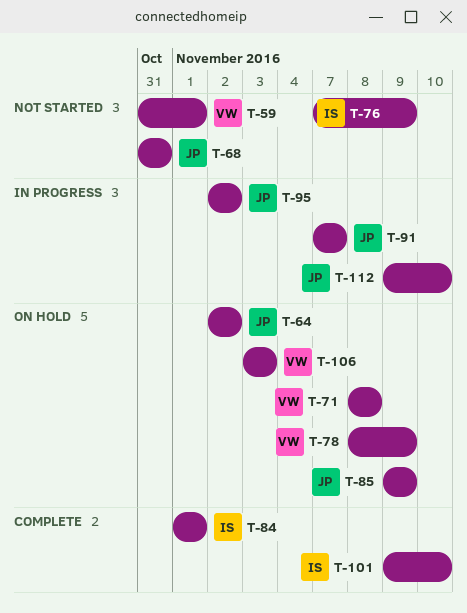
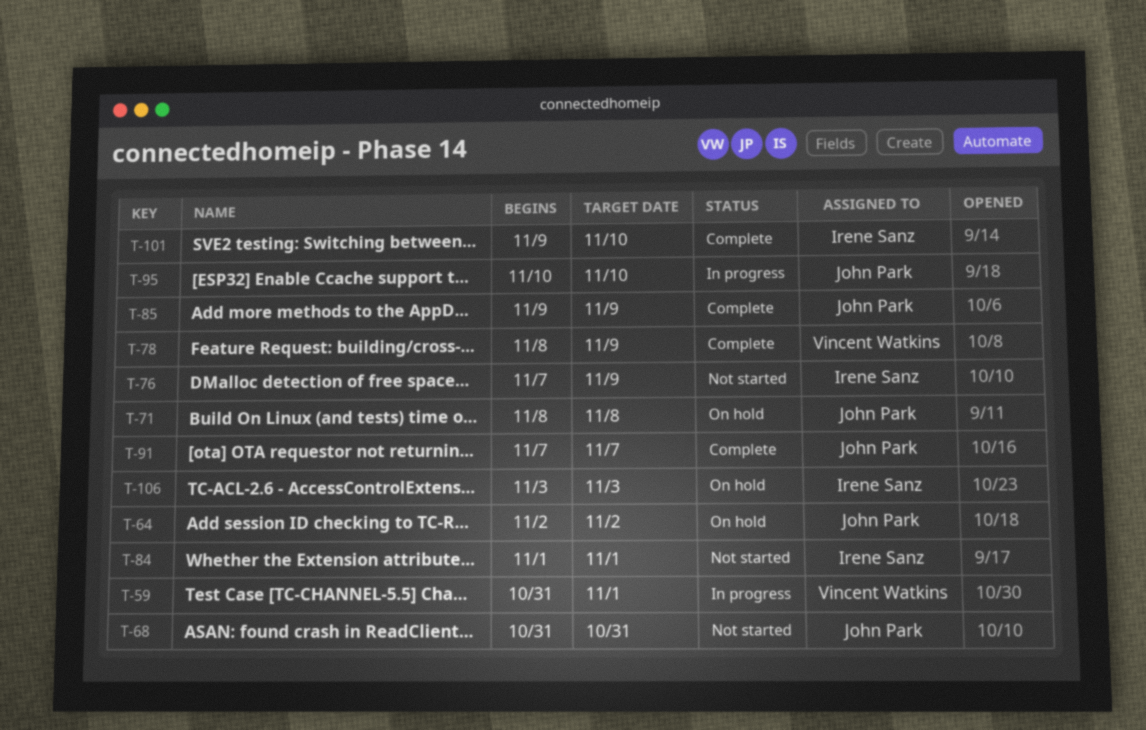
T-59, status: Not started -> In progress
T-71, owner: Vincent Watkins -> John Park
T-78, status: On hold -> Complete
T-84, status: Complete -> Not started
T-85, status: On hold -> Complete
T-91, status: In progress -> Complete
T-95, start: Nov 2 -> Nov 10
T-95, due: Nov 2 -> Nov 10
T-106, owner: Vincent Watkins -> Irene Sanz
T-112: present -> none

